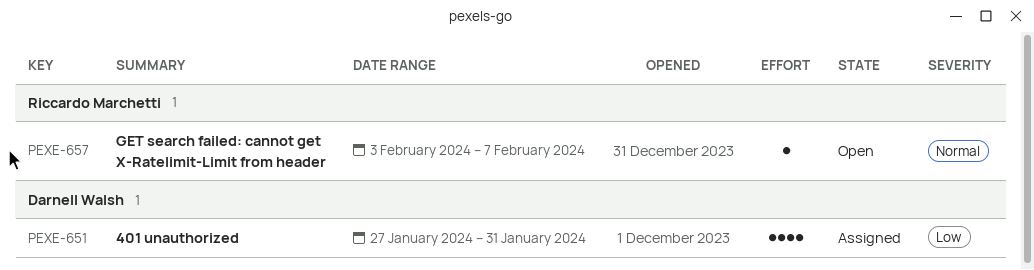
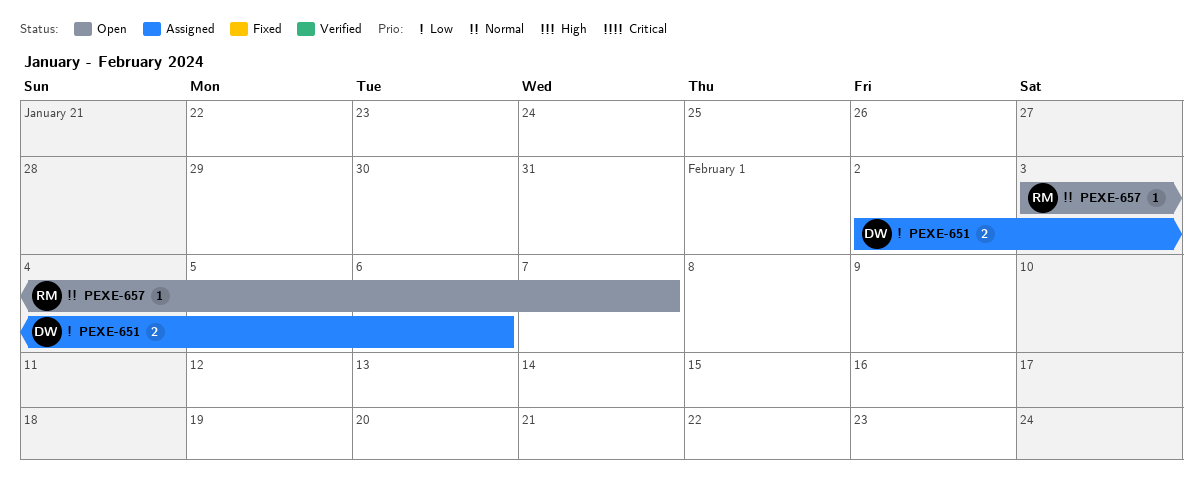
PEXE-651, estimate: 4 -> 2
PEXE-651, start: Jan 27 -> Feb 2
PEXE-651, due: Jan 31 -> Feb 6

